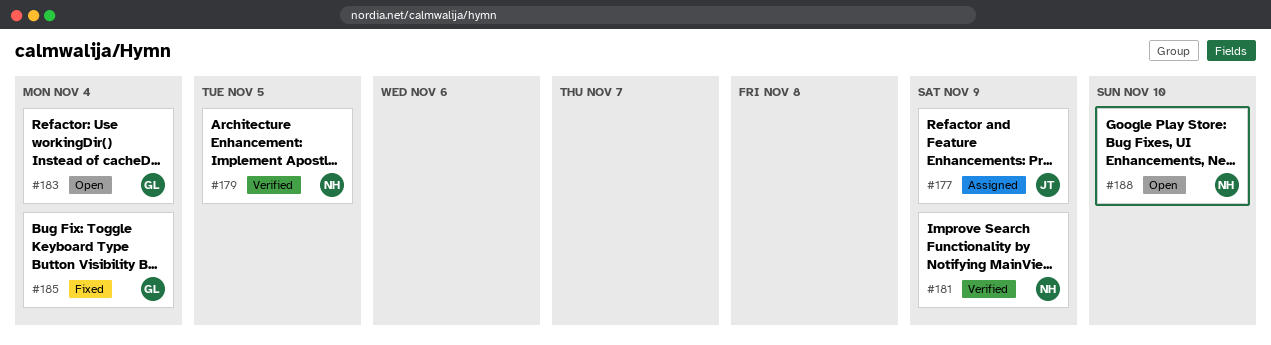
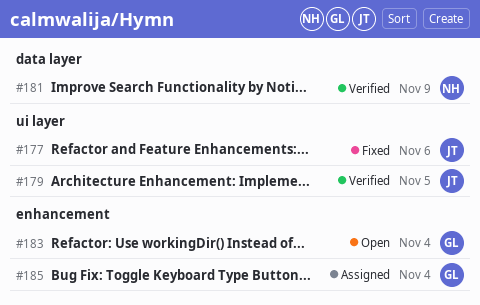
#177, status: Assigned -> Fixed
#177, due: Nov 9 -> Nov 6
#179, owner: NH -> JT
#185, status: Fixed -> Assigned
#188: present -> none

